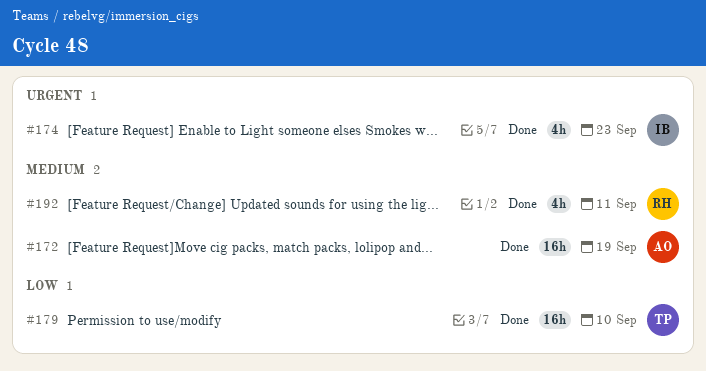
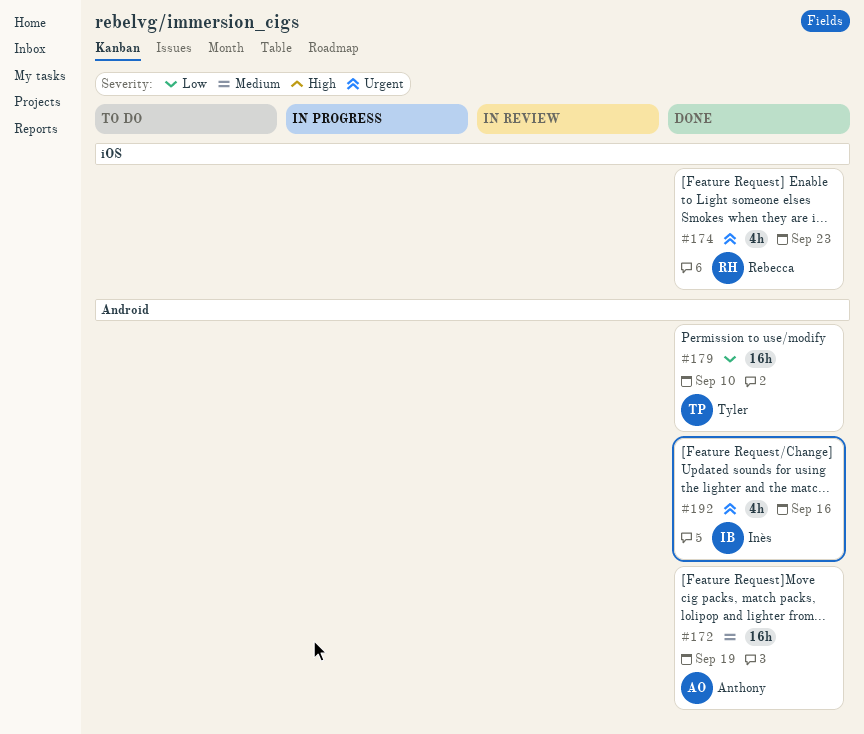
#174, owner: Inès -> Rebecca
#192, owner: Rebecca -> Inès
#192, priority: Medium -> Urgent
#192, due: Sep 11 -> Sep 16

